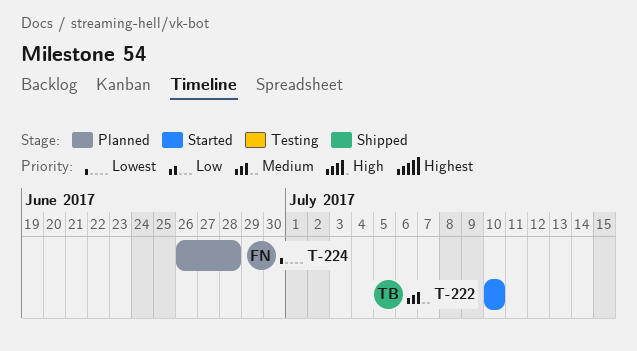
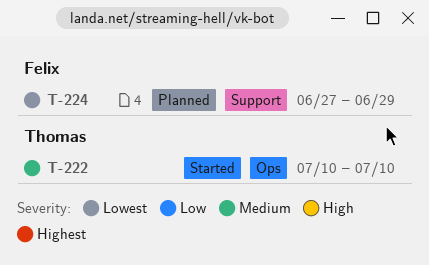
T-224, start: Jun 26 -> Jun 27
T-224, due: Jun 28 -> Jun 29

